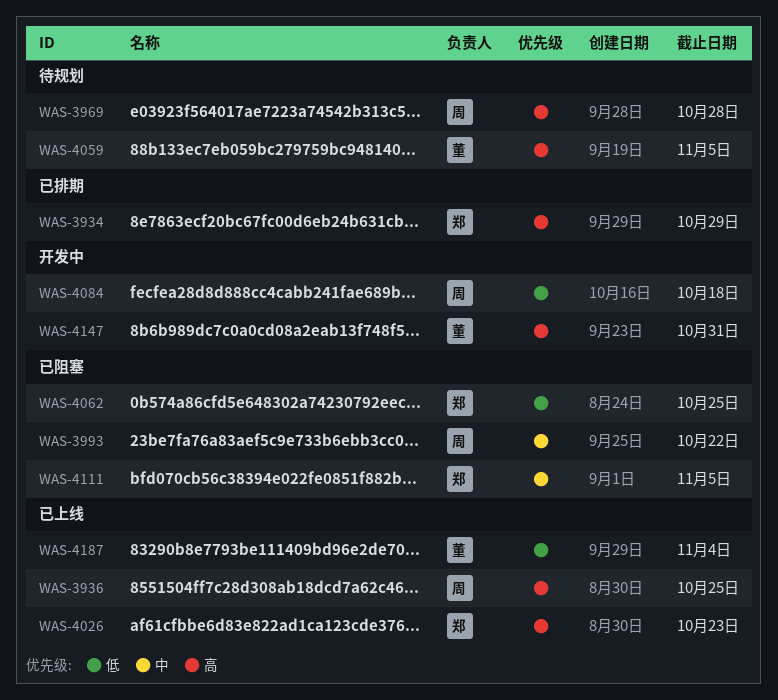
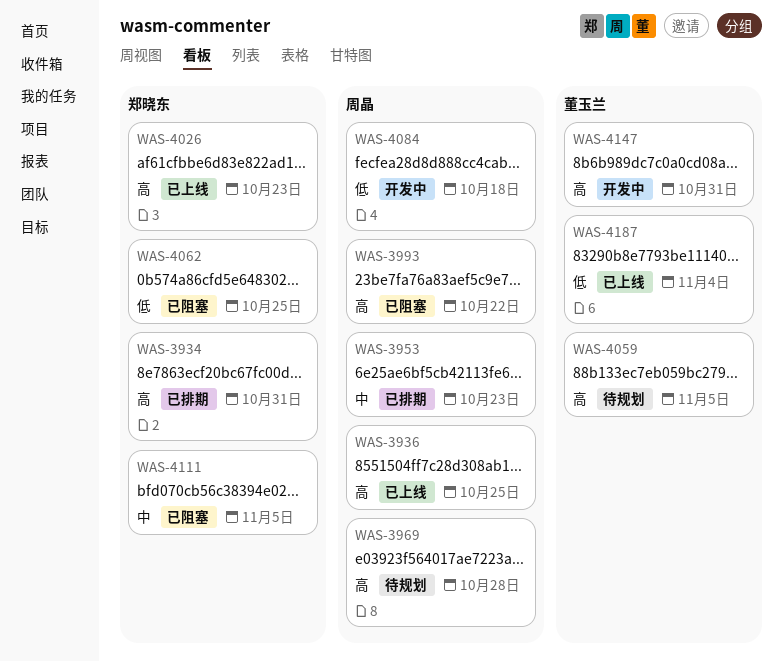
WAS-3934, due: Oct 29 -> Oct 31
WAS-3953: none -> present
WAS-3993, priority: 中 -> 高

